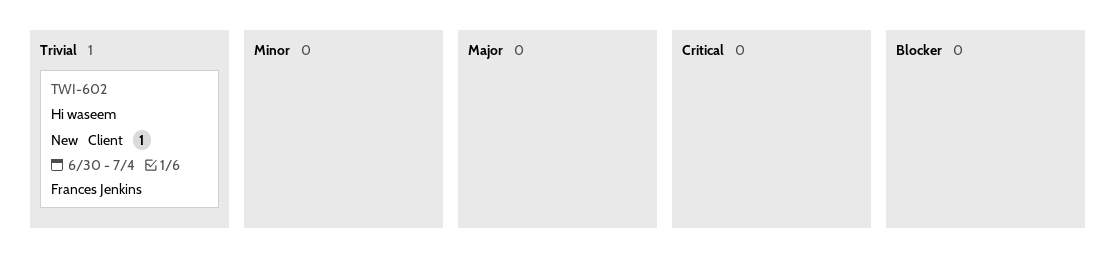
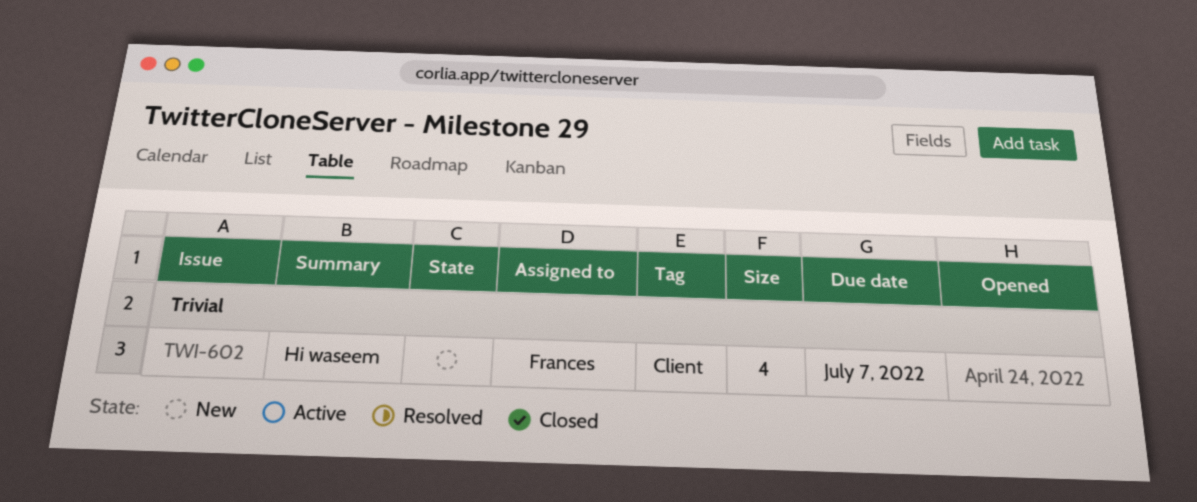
TWI-602, estimate: 1 -> 4
TWI-602, due: Jul 4 -> Jul 7

